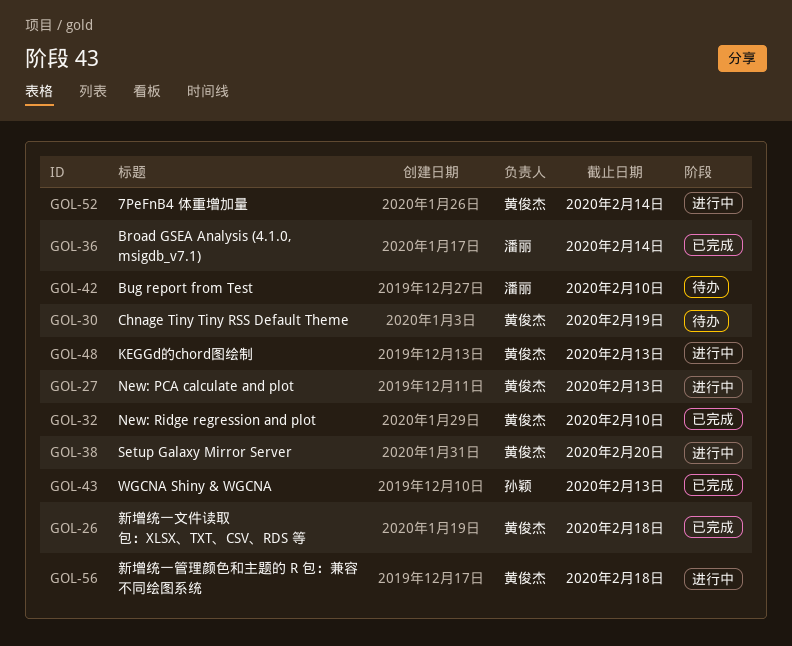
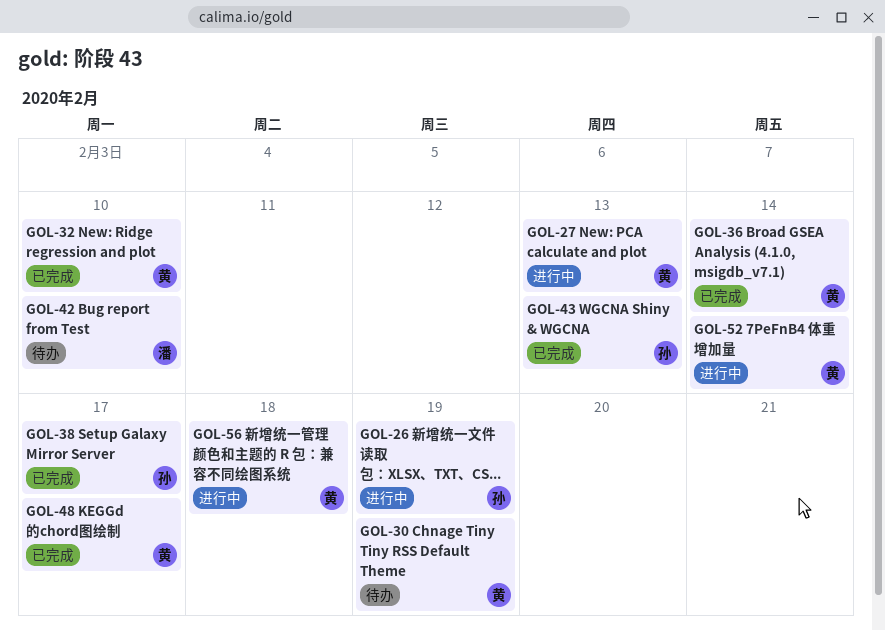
GOL-26, status: 已完成 -> 进行中
GOL-26, owner: 黄俊杰 -> 孙颖
GOL-26, due: Feb 18 -> Feb 19
GOL-36, owner: 潘丽 -> 黄俊杰
GOL-38, status: 进行中 -> 已完成
GOL-38, owner: 黄俊杰 -> 孙颖
GOL-38, due: Feb 20 -> Feb 17
GOL-48, status: 进行中 -> 已完成
GOL-48, due: Feb 13 -> Feb 17

